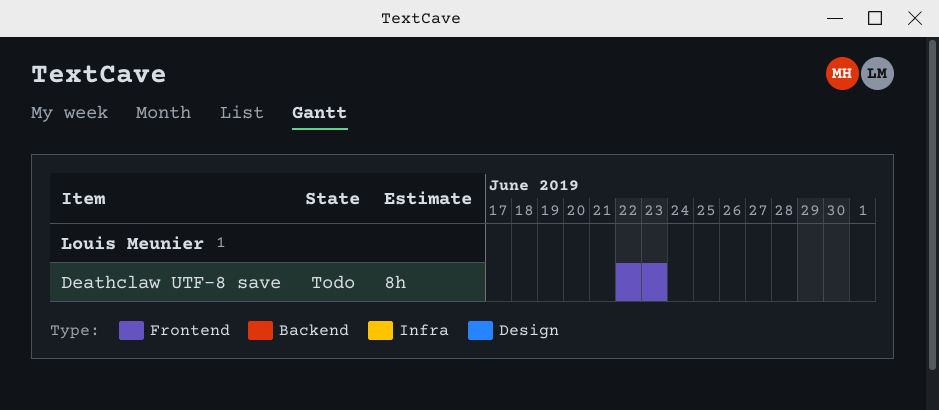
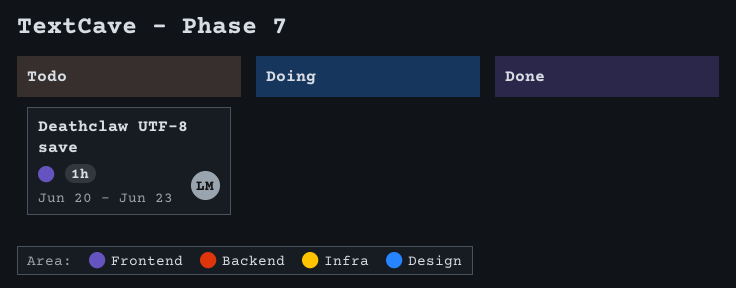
Deathclaw UTF-8 save, estimate: 8h -> 1h
Deathclaw UTF-8 save, start: Jun 22 -> Jun 20

